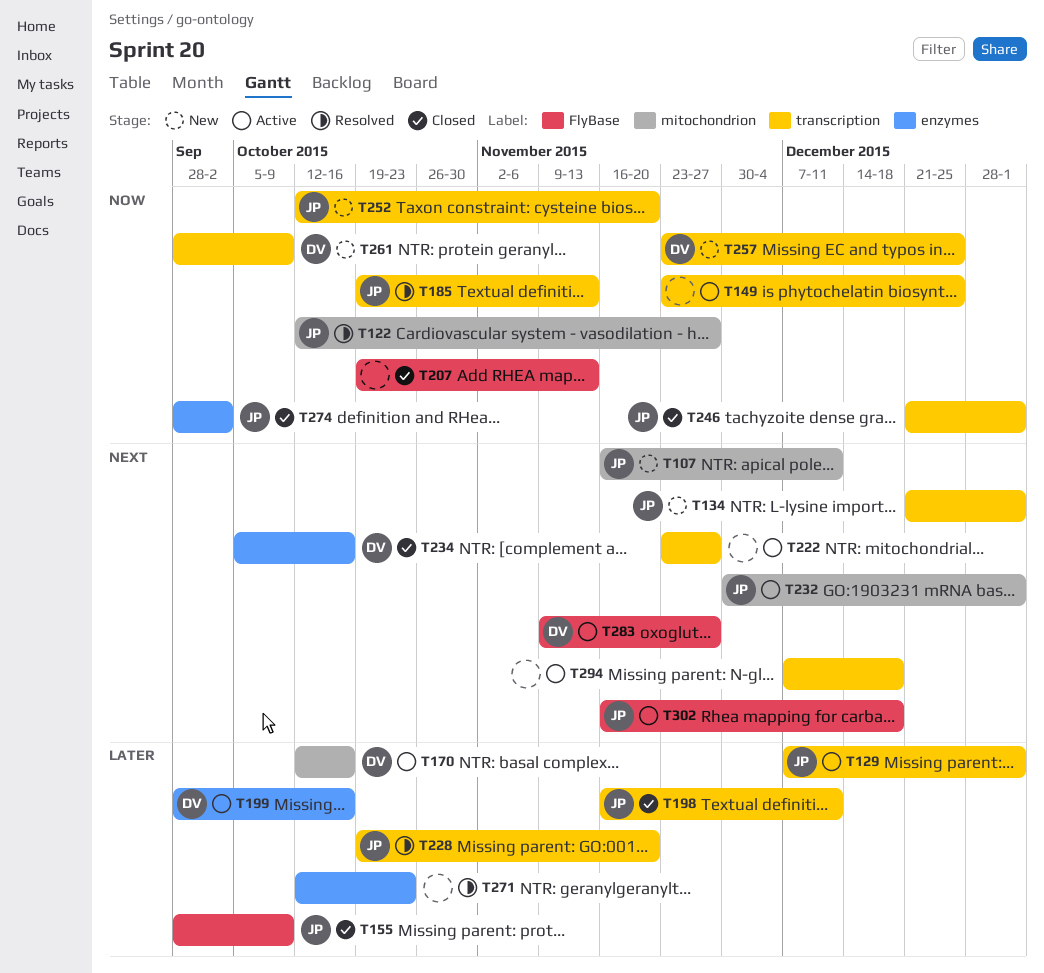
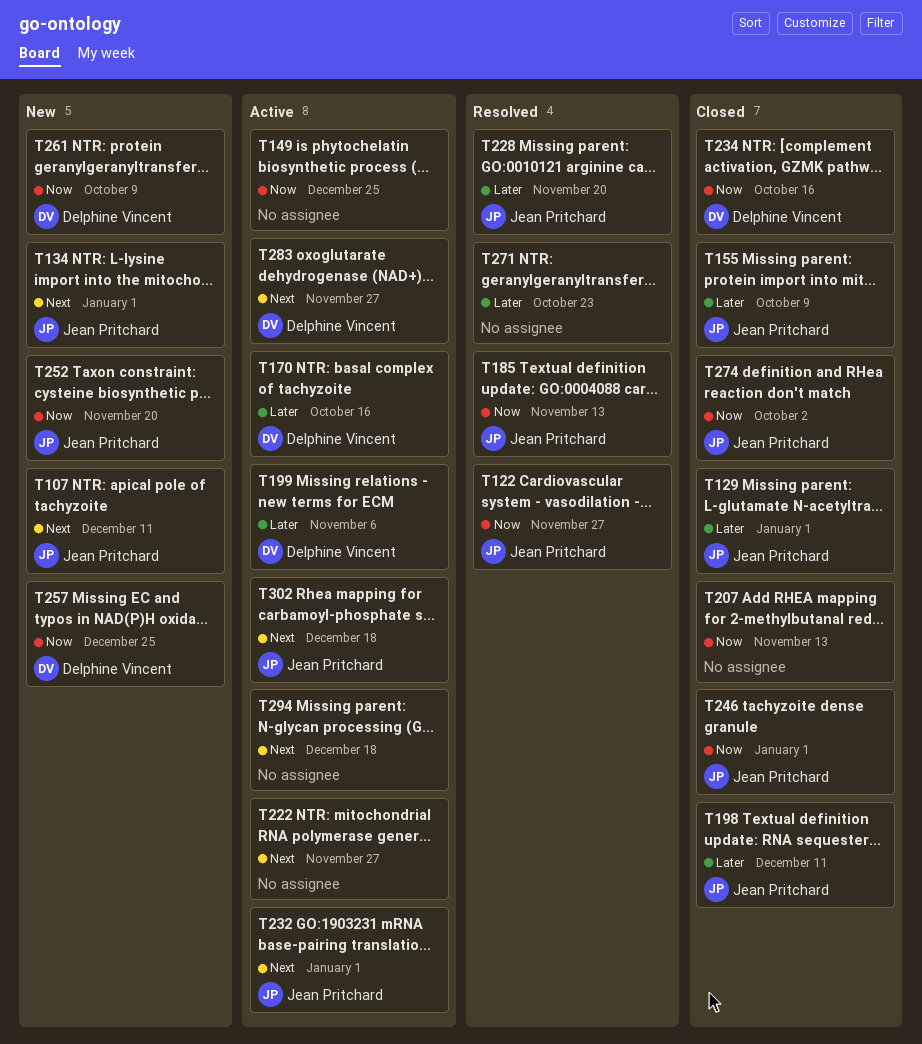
T129, status: Active -> Closed
T199, due: Oct 16 -> Nov 6
T234, priority: Next -> Now

